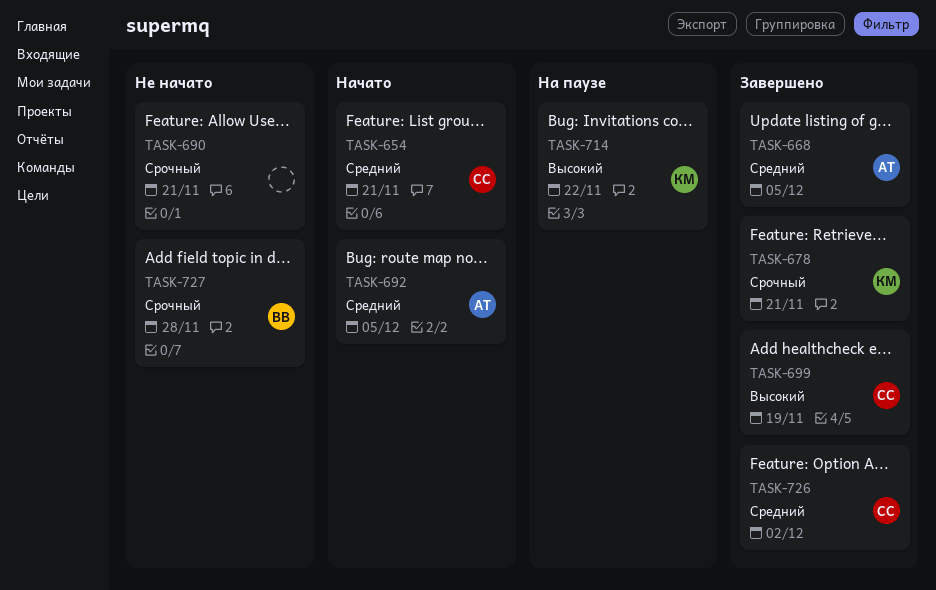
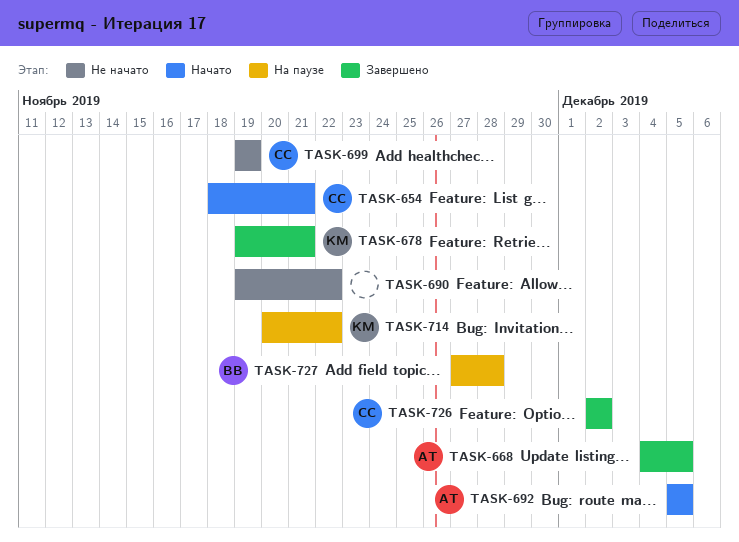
TASK-690, due: Nov 21 -> Nov 22
TASK-699, status: Завершено -> Не начато
TASK-727, status: Не начато -> На паузе

